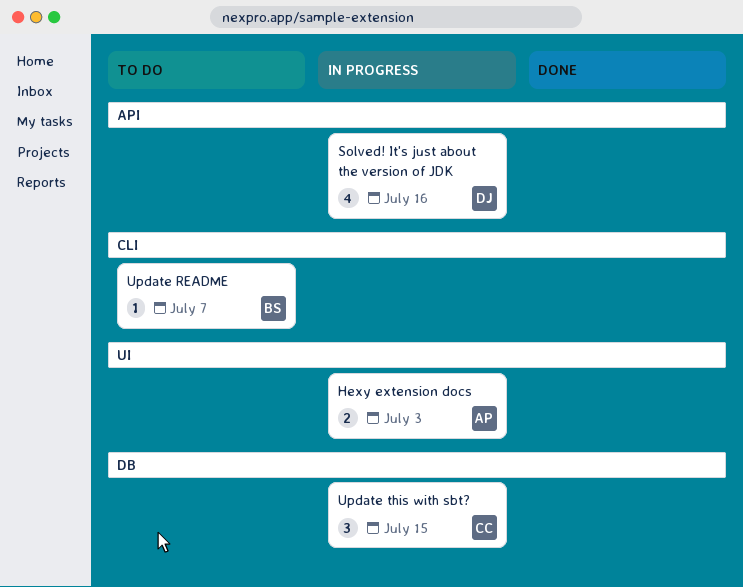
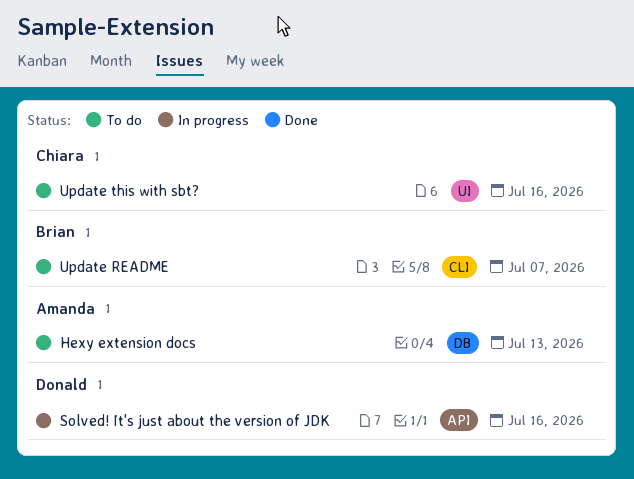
Hexy extension docs, status: In progress -> To do
Hexy extension docs, label: UI -> DB
Hexy extension docs, due: Jul 3 -> Jul 13
Update this with sbt?, status: In progress -> To do
Update this with sbt?, label: DB -> UI
Update this with sbt?, due: Jul 15 -> Jul 16

